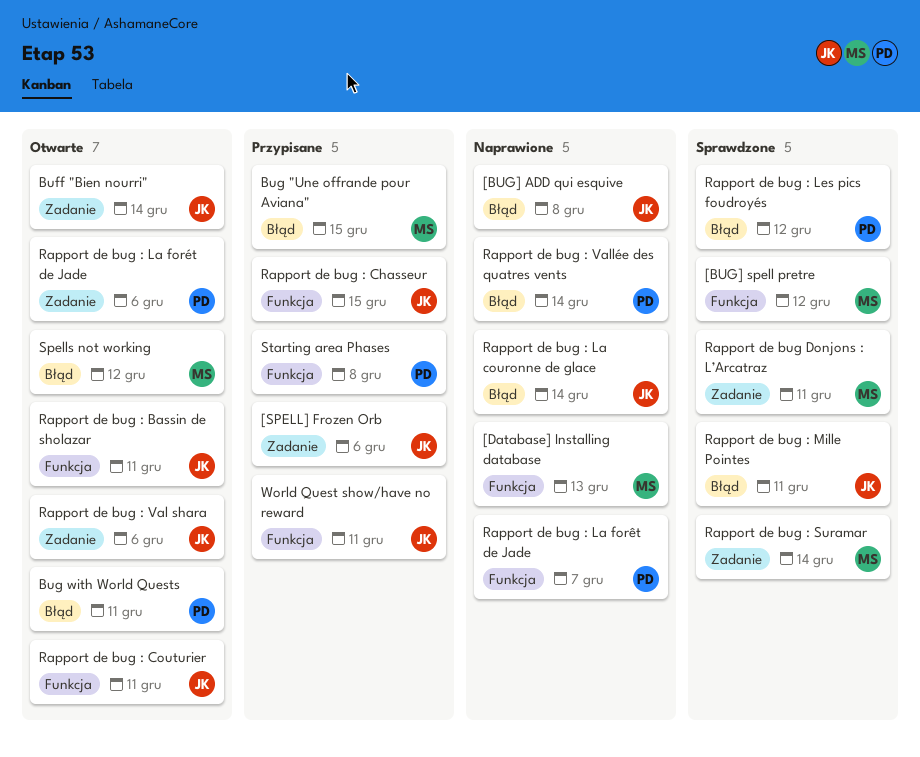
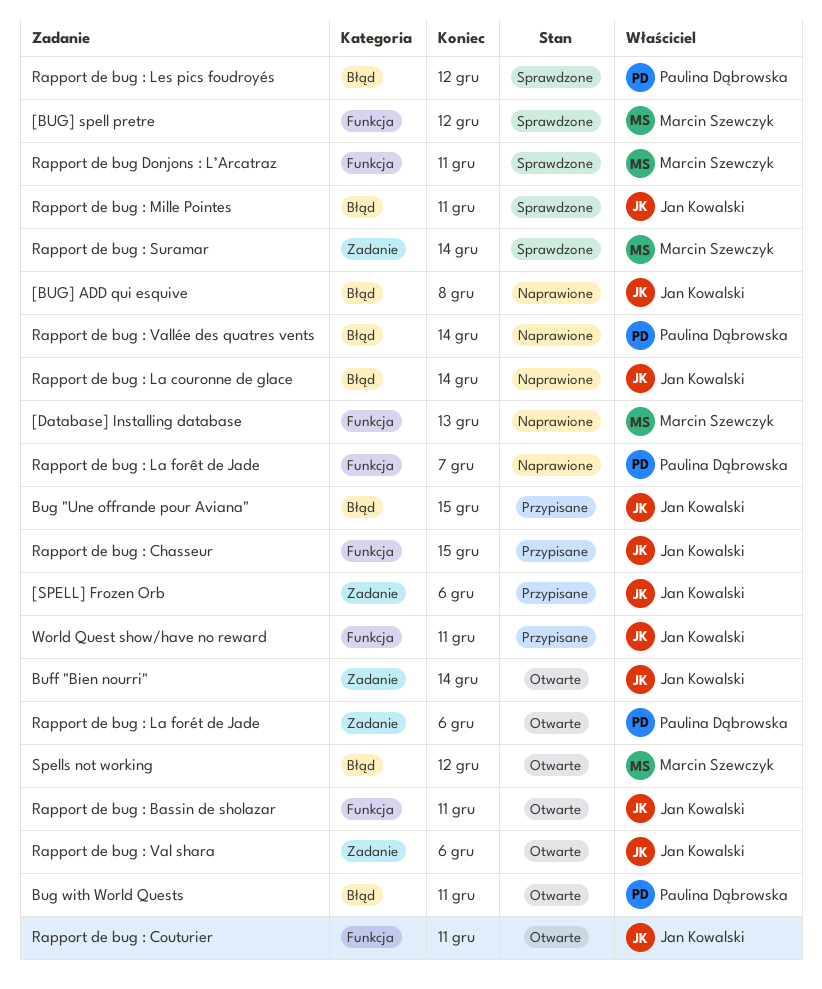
Bug "Une offrande pour Aviana", owner: Marcin Szewczyk -> Jan Kowalski
Rapport de bug Donjons : L’Arcatraz, label: Zadanie -> Funkcja
Starting area Phases: present -> none

